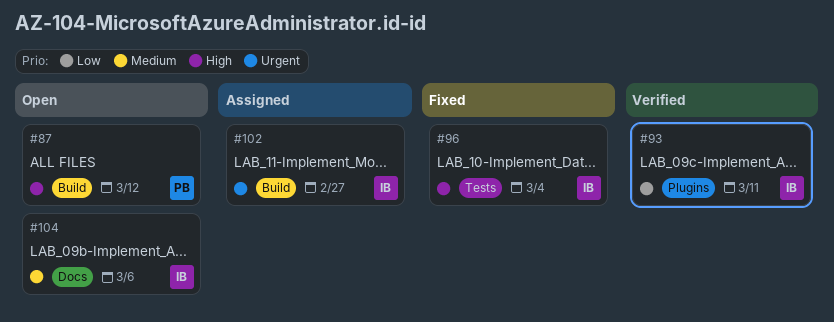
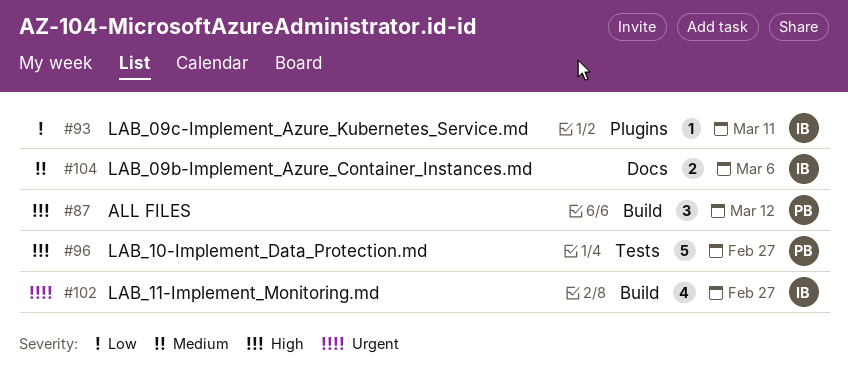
#96, owner: IB -> PB
#96, due: Mar 4 -> Feb 27

